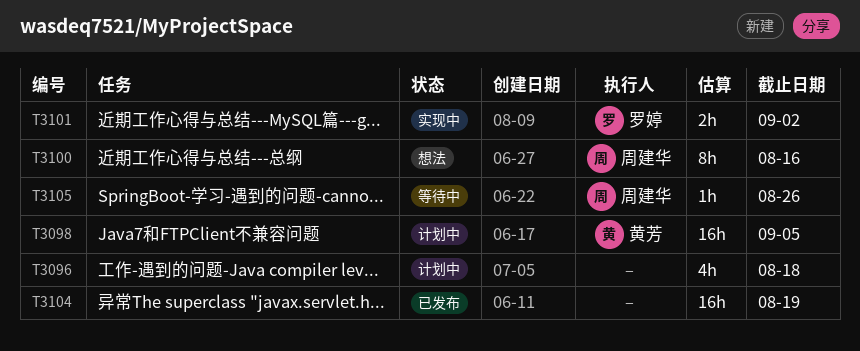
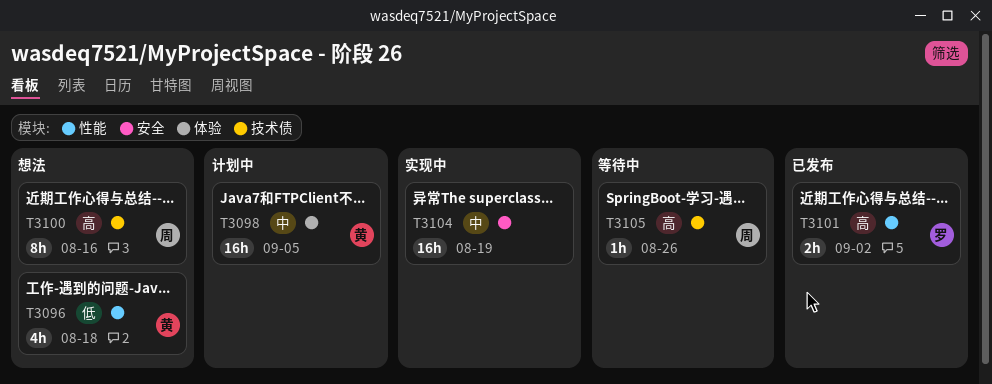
T3096, status: 计划中 -> 想法
T3096, owner: none -> 黄芳
T3101, status: 实现中 -> 已发布
T3104, status: 已发布 -> 实现中

